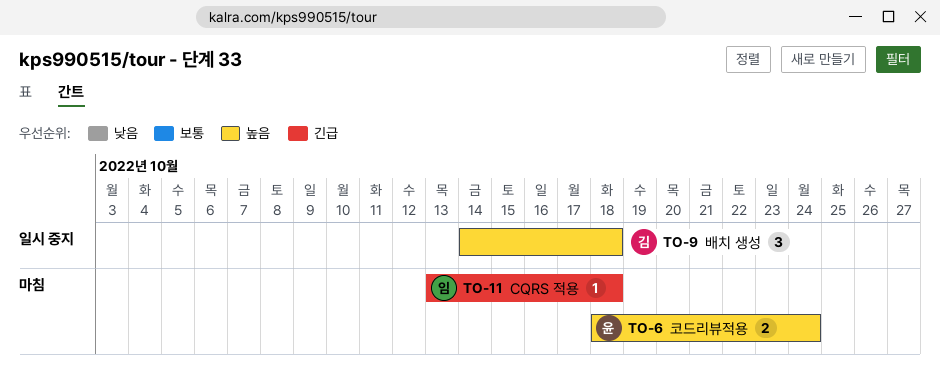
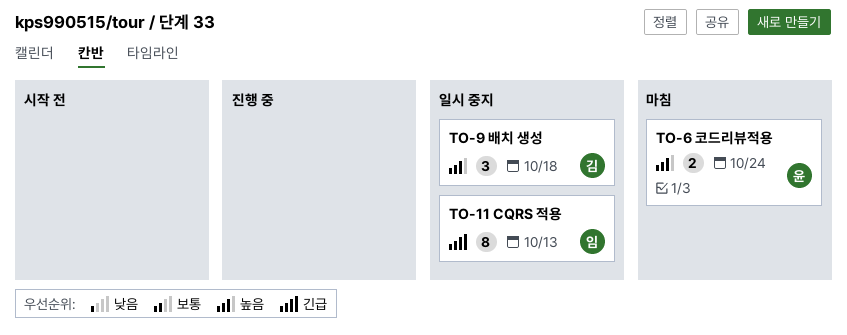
TO-11, status: 마침 -> 일시 중지
TO-11, estimate: 1 -> 8
TO-11, due: Oct 18 -> Oct 13

